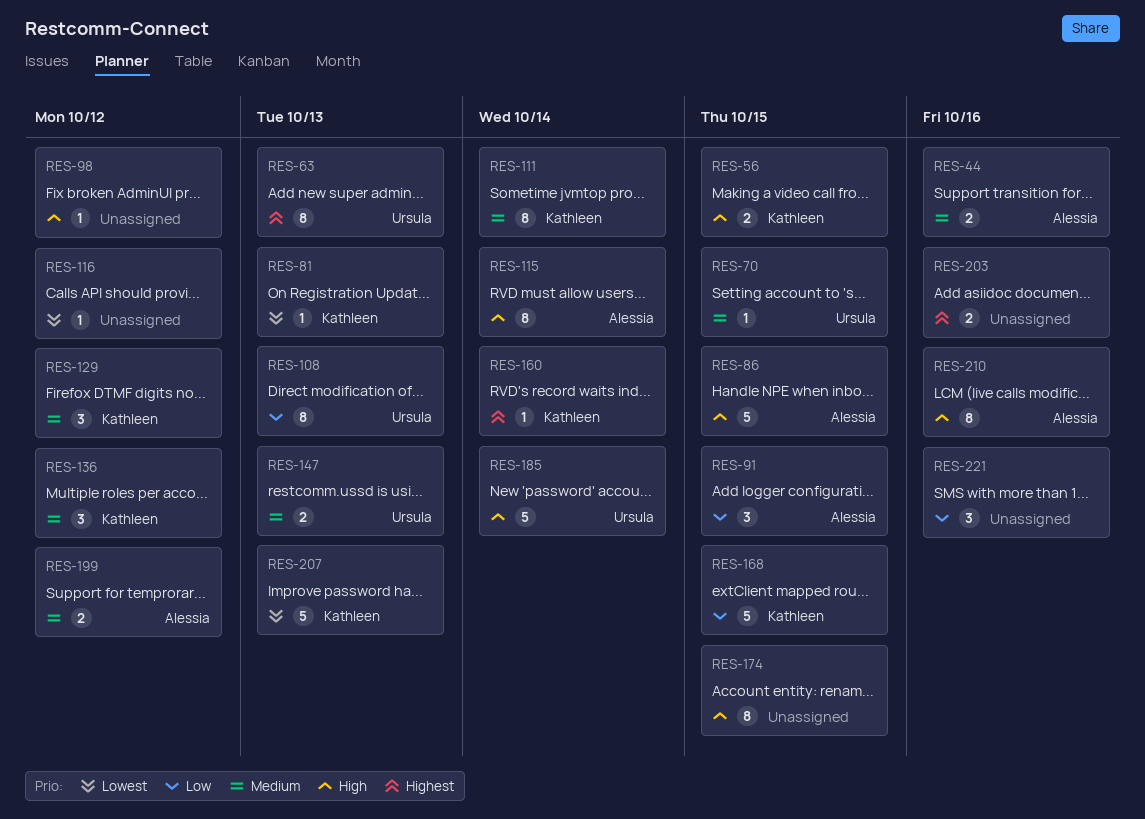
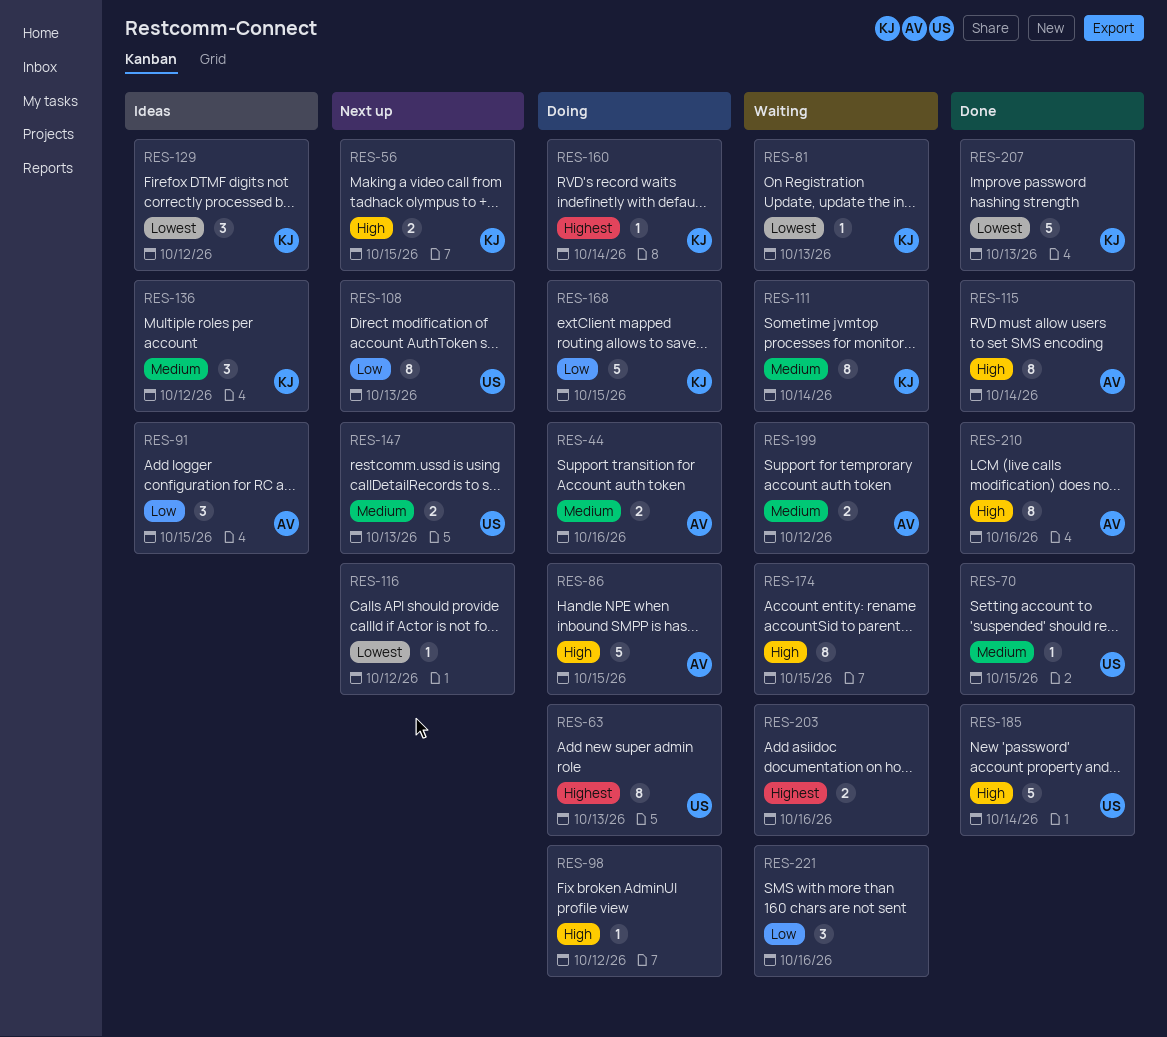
RES-129, priority: Medium -> Lowest

